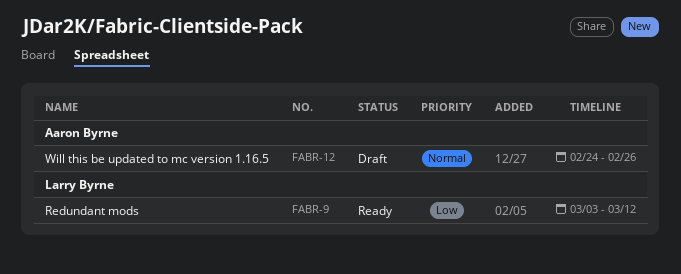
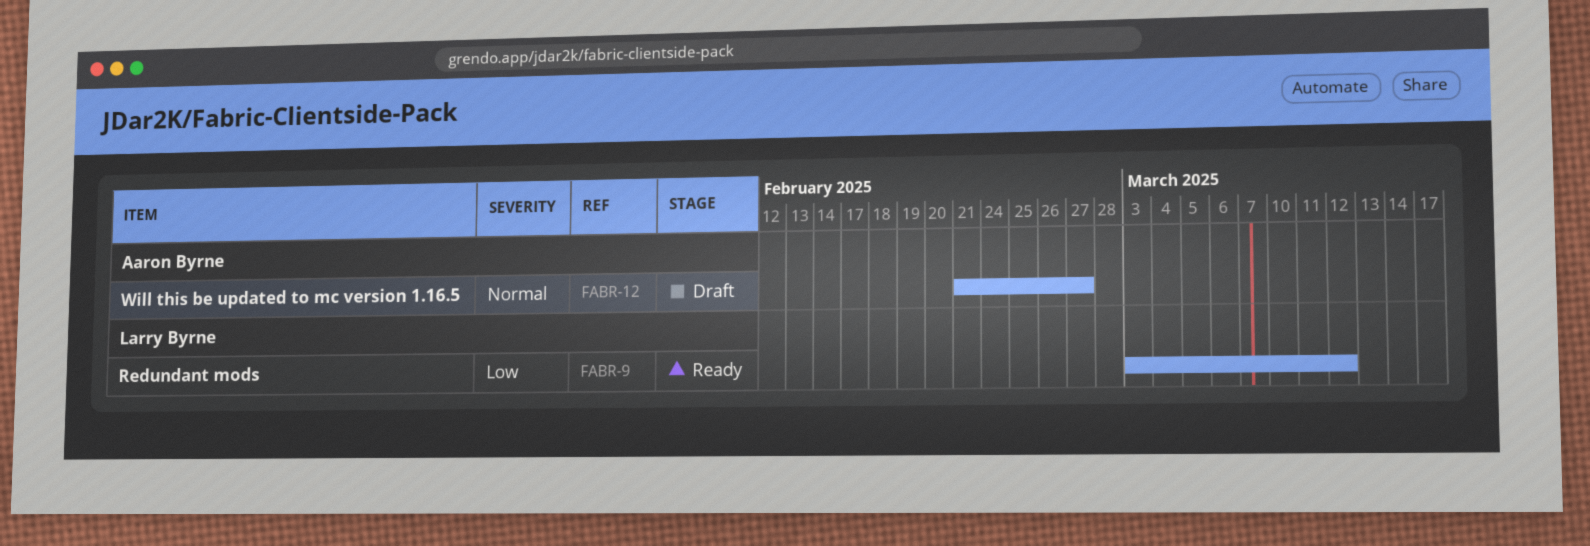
FABR-12, start: Feb 24 -> Feb 21
FABR-12, due: Feb 26 -> Feb 27

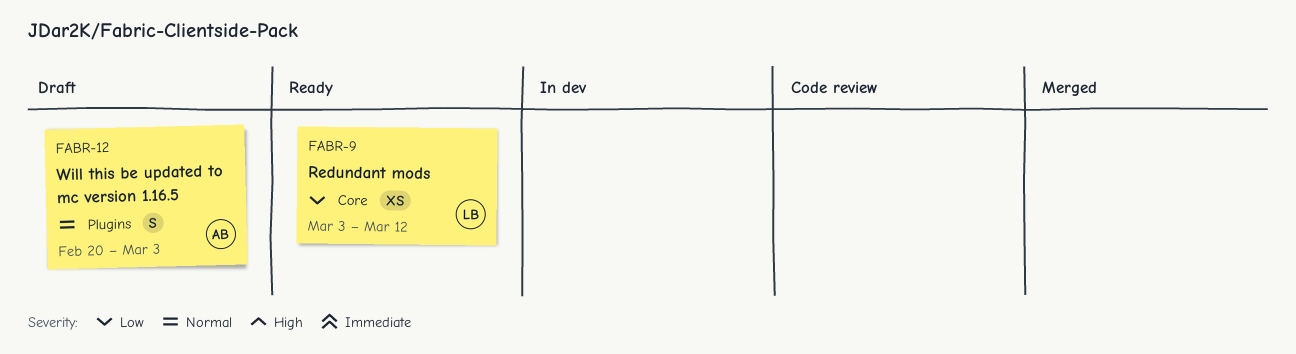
FABR-12, start: Feb 21 -> Feb 20
FABR-12, due: Feb 27 -> Mar 3

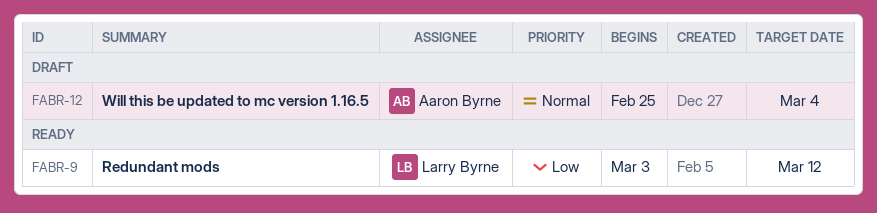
FABR-12, start: Feb 20 -> Feb 25
FABR-12, due: Mar 3 -> Mar 4

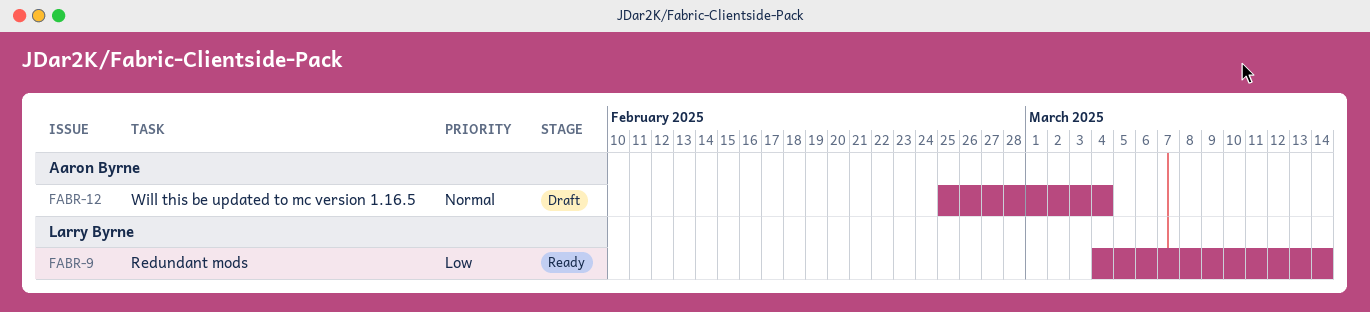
FABR-9, start: Mar 3 -> Mar 4
FABR-9, due: Mar 12 -> Mar 14

